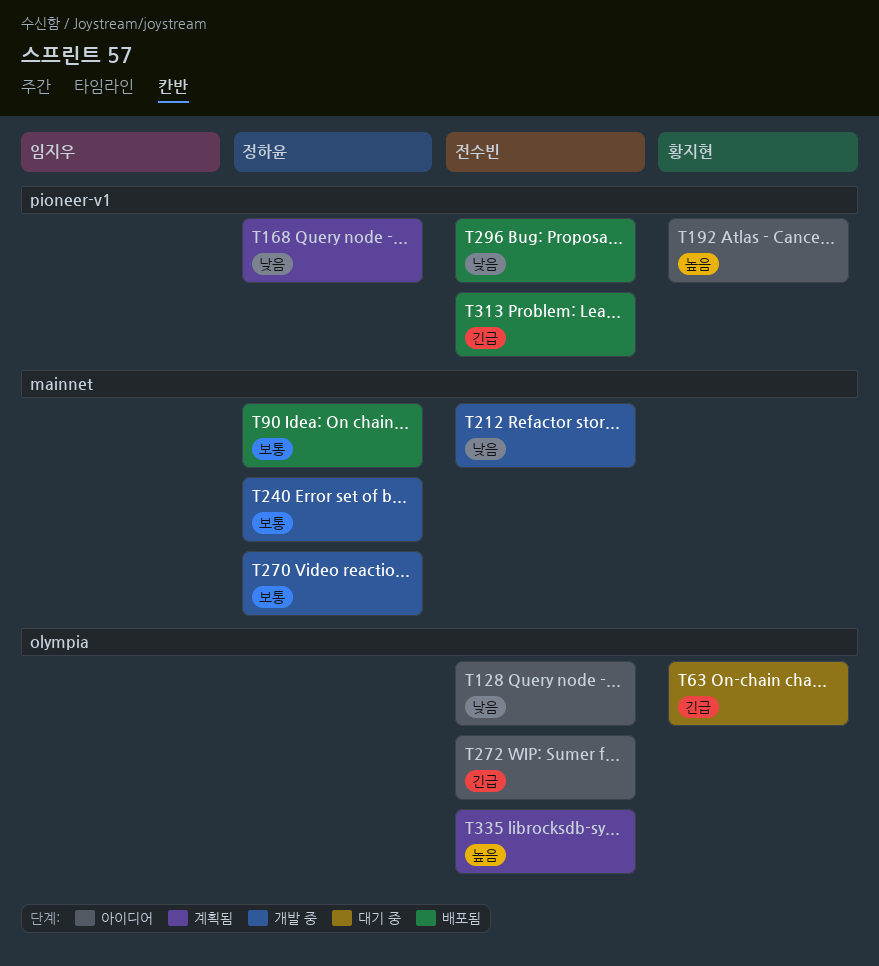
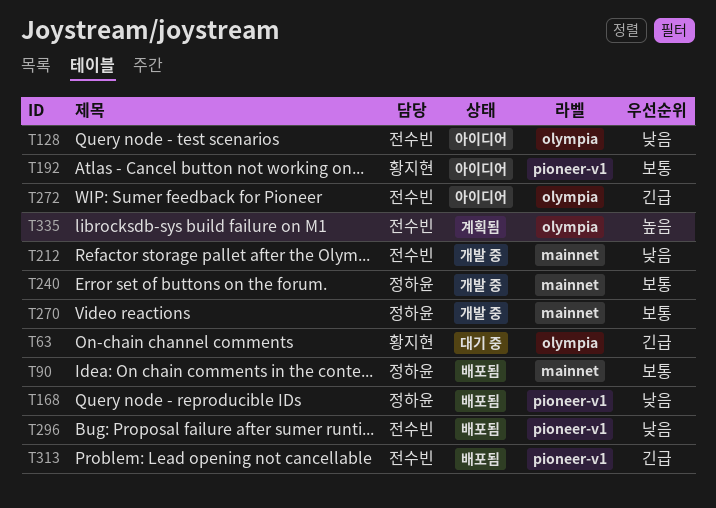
T168, status: 계획됨 -> 배포됨
T192, priority: 높음 -> 보통

